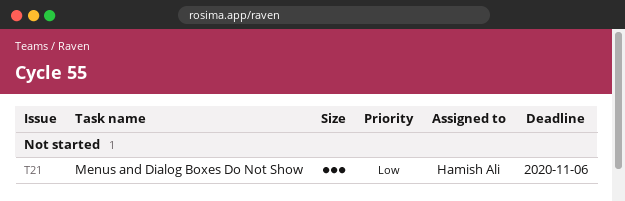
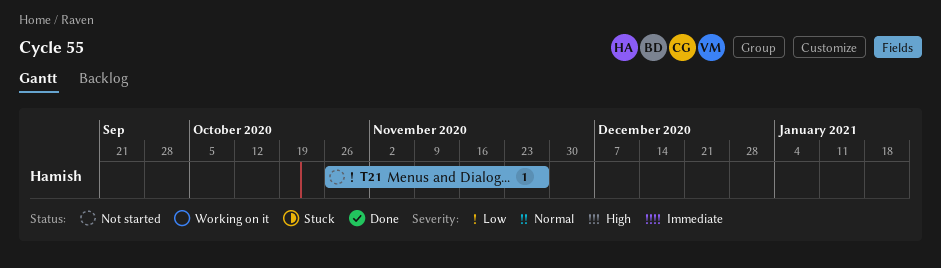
T21, estimate: 3 -> 1
T21, due: Nov 6 -> Nov 27

